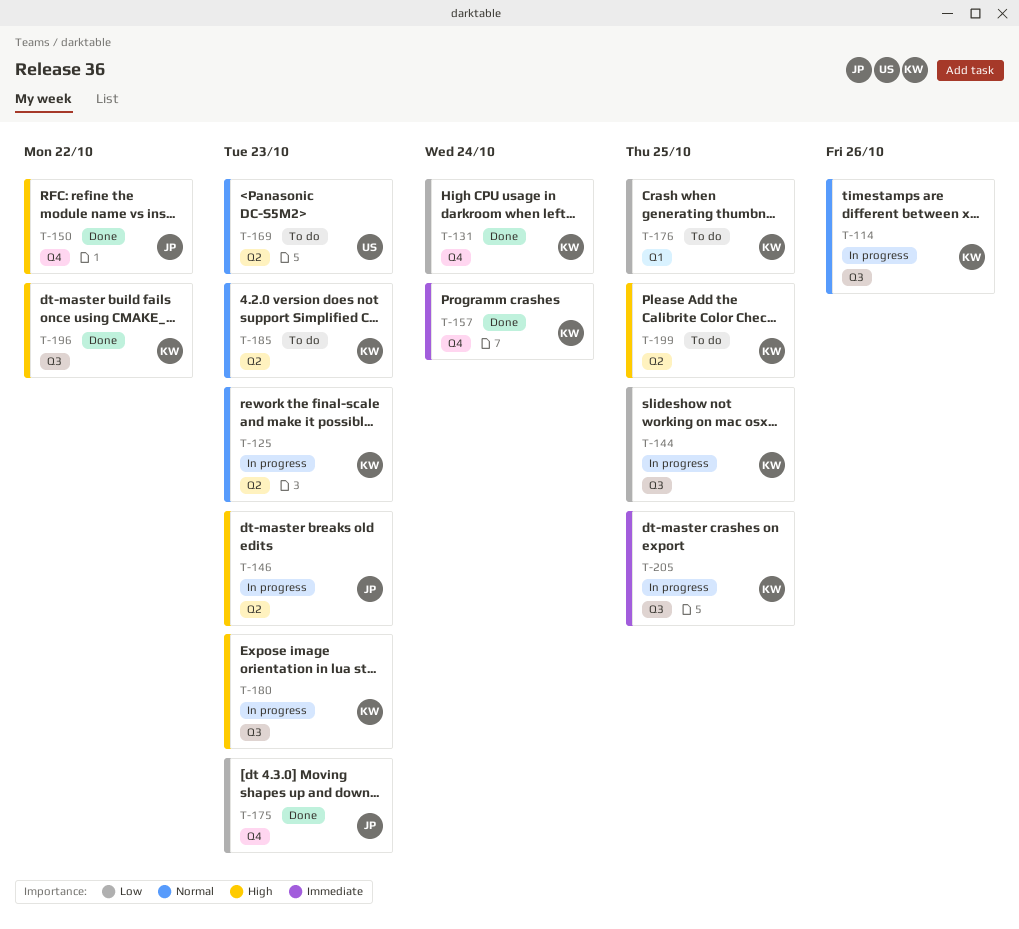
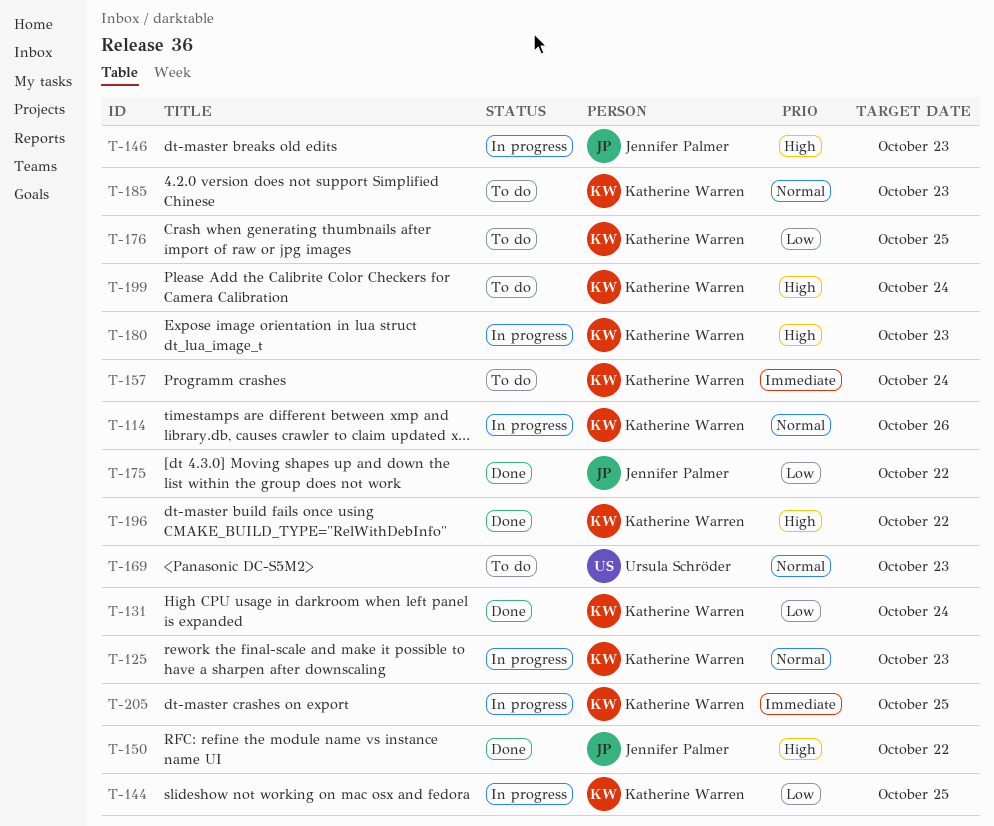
T-157, status: Done -> To do
T-175, due: Oct 23 -> Oct 22
T-199, due: Oct 25 -> Oct 24

